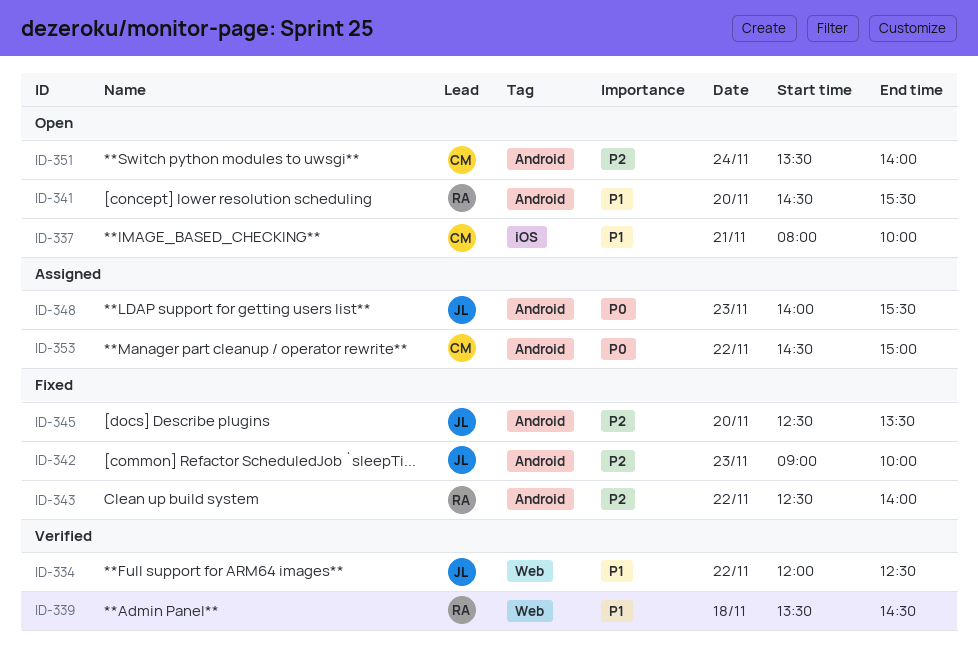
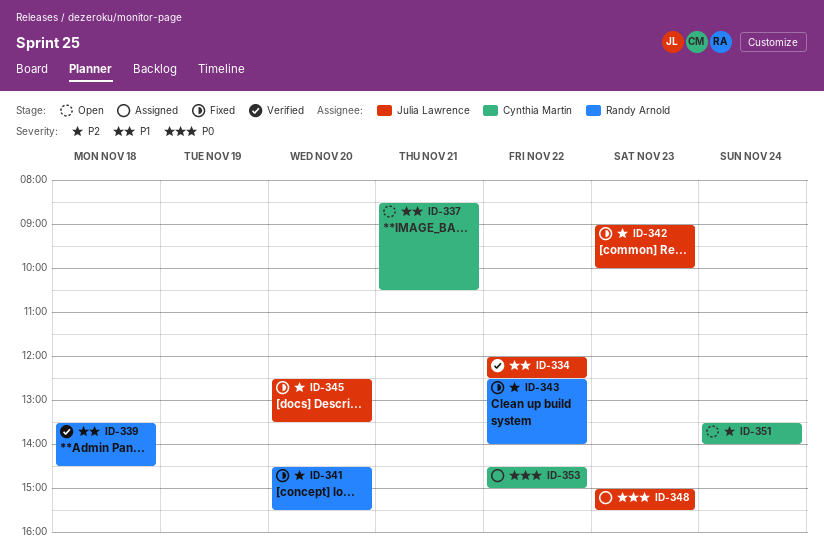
ID-337, begins: 08:00 -> 08:30
ID-337, ends: 10:00 -> 10:30
ID-341, status: Open -> Fixed
ID-341, priority: P1 -> P2
ID-348, begins: 14:00 -> 15:00

